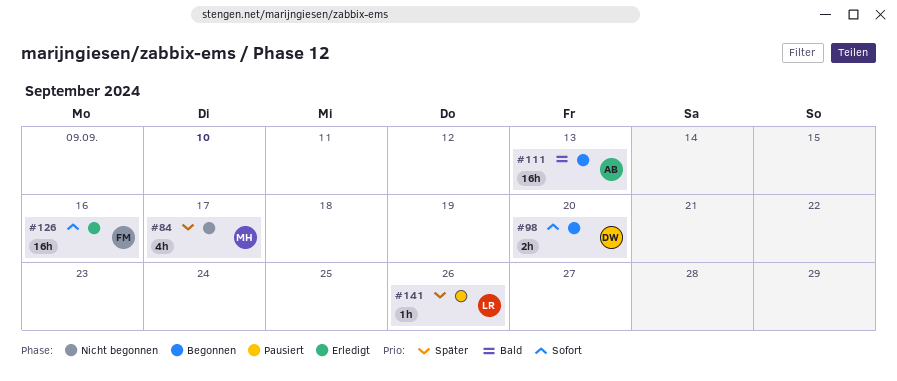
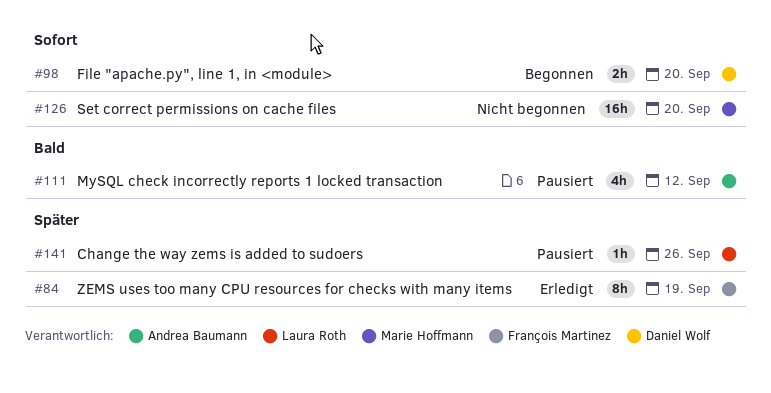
#84, status: Nicht begonnen -> Erledigt
#84, owner: Marie Hoffmann -> François Martinez
#84, estimate: 4h -> 8h
#84, due: Sep 17 -> Sep 19
#111, status: Begonnen -> Pausiert
#111, estimate: 16h -> 4h
#111, due: Sep 13 -> Sep 12
#126, status: Erledigt -> Nicht begonnen
#126, owner: François Martinez -> Marie Hoffmann
#126, due: Sep 16 -> Sep 20

